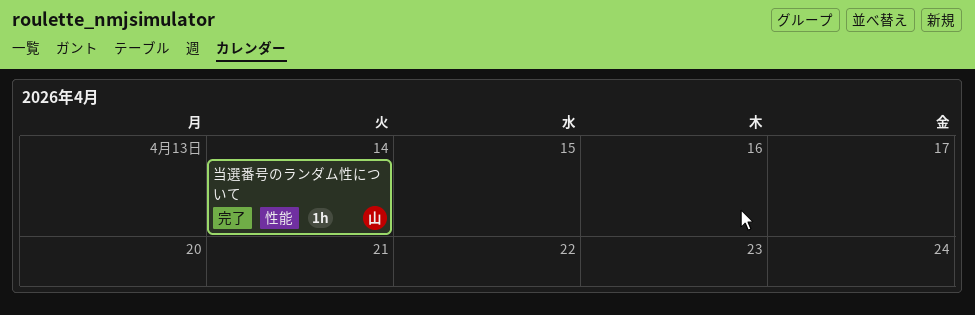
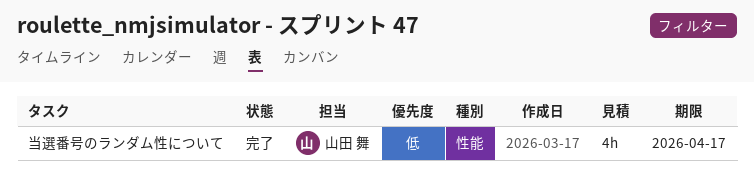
当選番号のランダム性について, estimate: 1h -> 4h
当選番号のランダム性について, due: Apr 14 -> Apr 17

